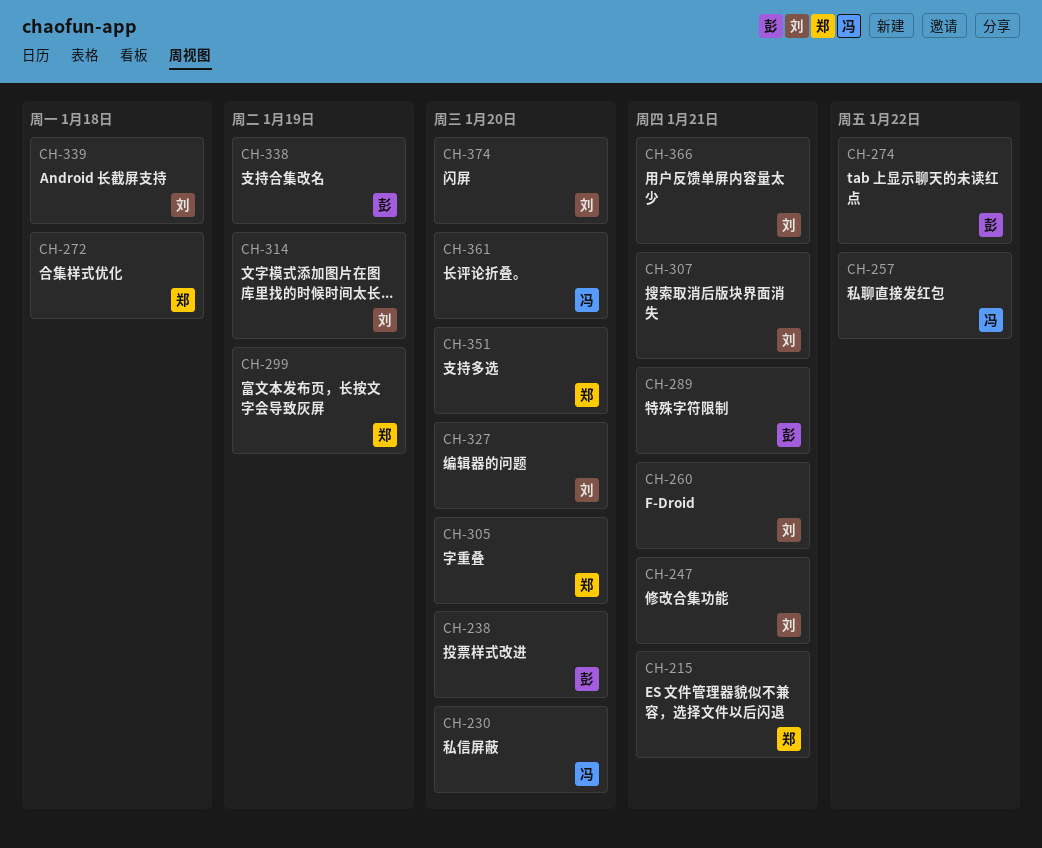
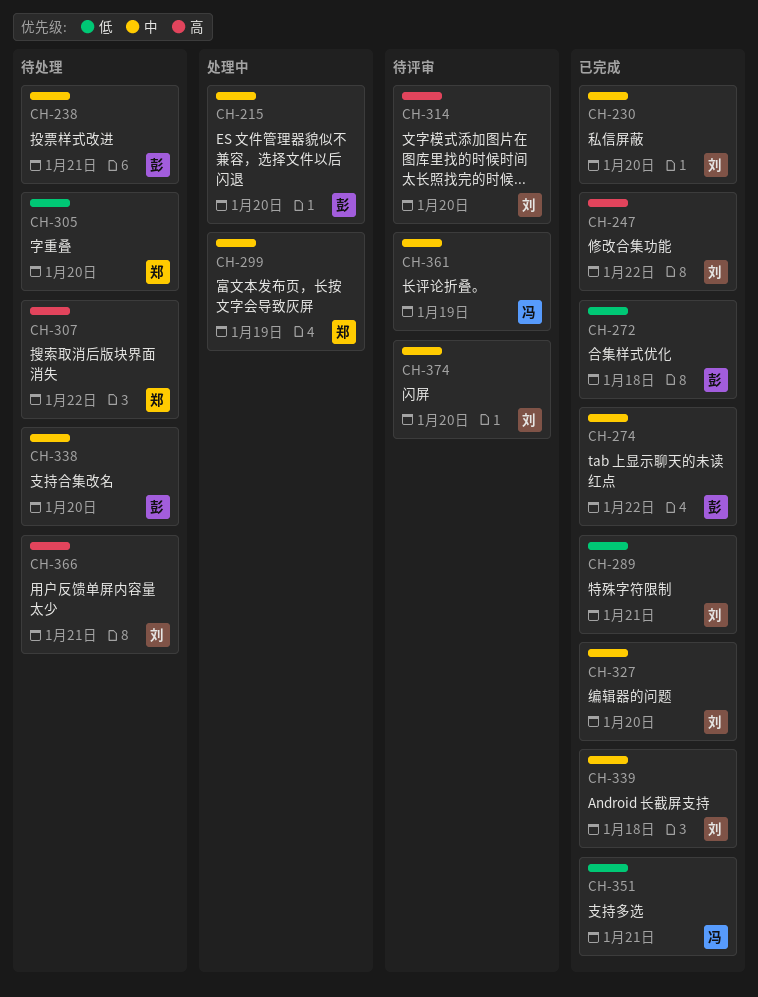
CH-215, owner: 郑 -> 彭
CH-215, due: Jan 21 -> Jan 20
CH-230, owner: 冯 -> 刘
CH-238, due: Jan 20 -> Jan 21
CH-247, due: Jan 21 -> Jan 22
CH-257: present -> none
CH-260: present -> none
CH-272, owner: 郑 -> 彭
CH-289, owner: 彭 -> 刘
CH-307, owner: 刘 -> 郑
CH-307, due: Jan 21 -> Jan 22
CH-314, due: Jan 19 -> Jan 20
CH-338, due: Jan 19 -> Jan 20
CH-351, owner: 郑 -> 冯
CH-351, due: Jan 20 -> Jan 21
CH-361, due: Jan 20 -> Jan 19

